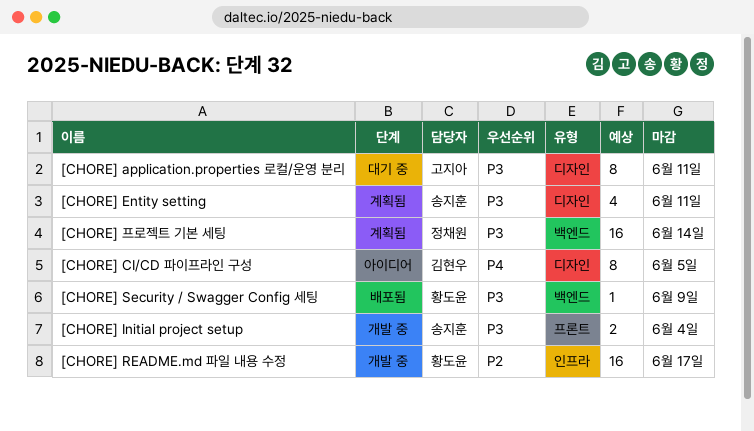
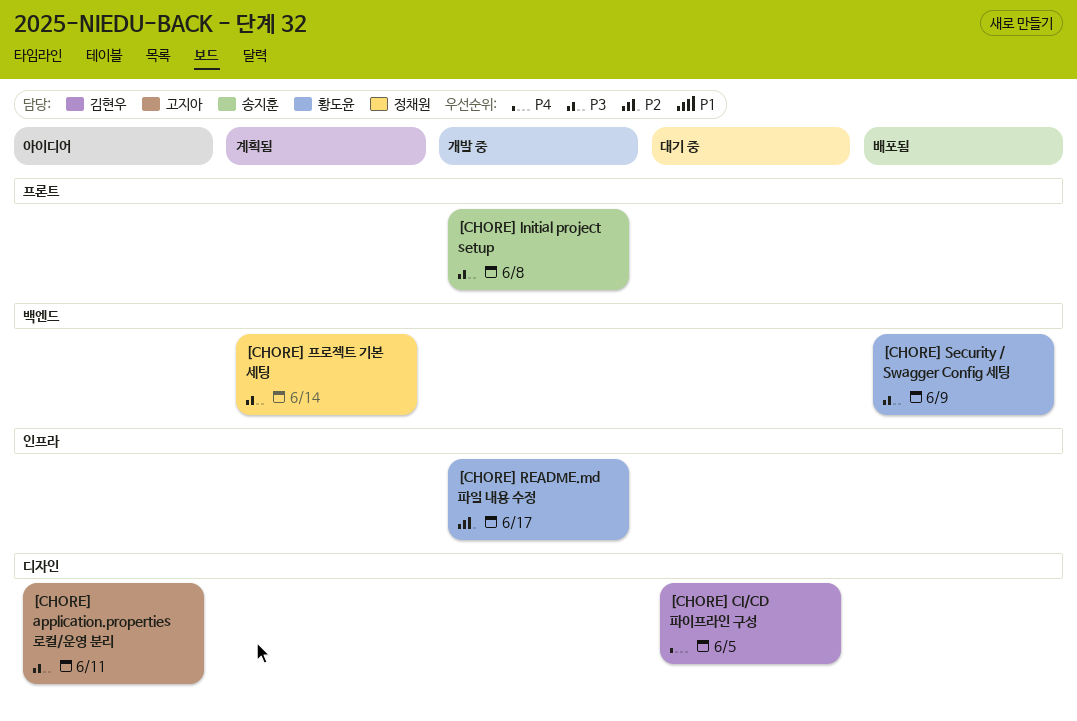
[CHORE] application.properties 로컬/운영 분리, status: 대기 중 -> 아이디어
[CHORE] CI/CD 파이프라인 구성, status: 아이디어 -> 대기 중
[CHORE] Entity setting: present -> none
[CHORE] Initial project setup, due: Jun 4 -> Jun 8

